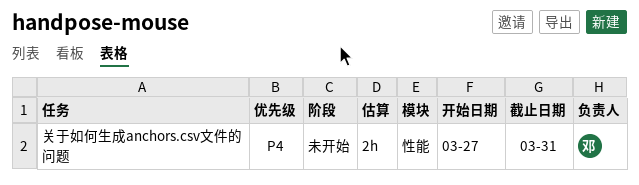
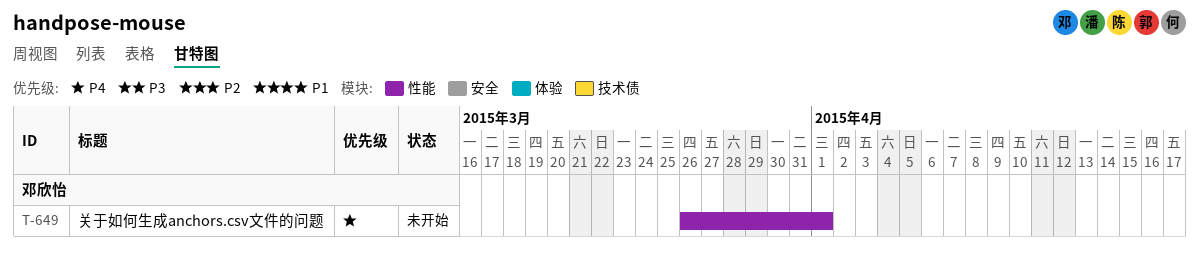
关于如何生成anchors.csv文件的问题, start: Mar 27 -> Mar 26
关于如何生成anchors.csv文件的问题, due: Mar 31 -> Apr 1

